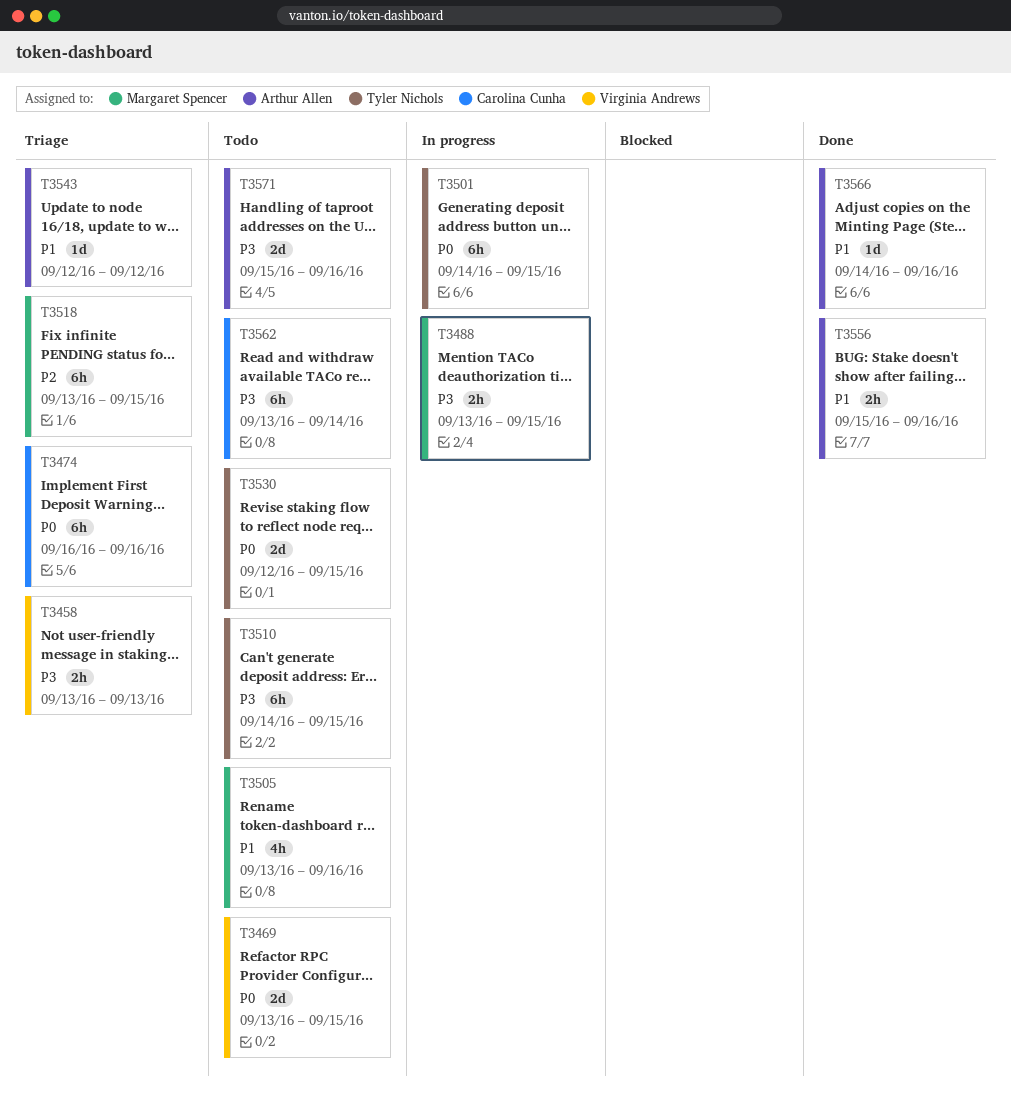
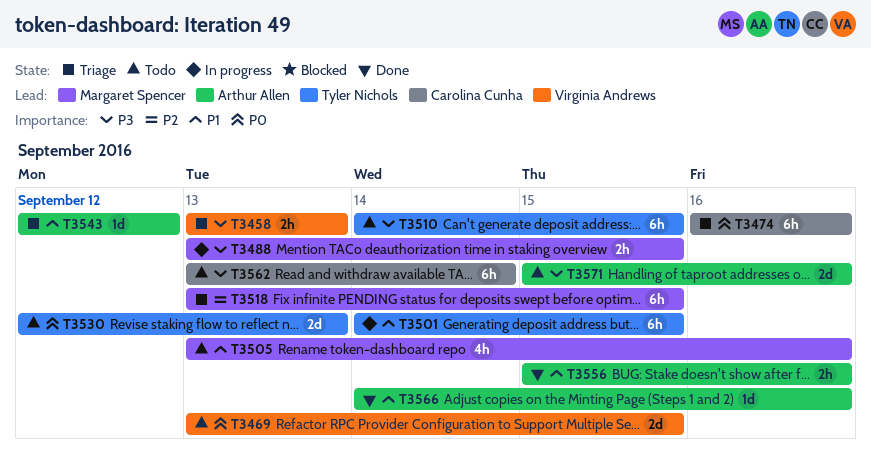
T3501, priority: P0 -> P1
T3530, due: Sep 15 -> Sep 13

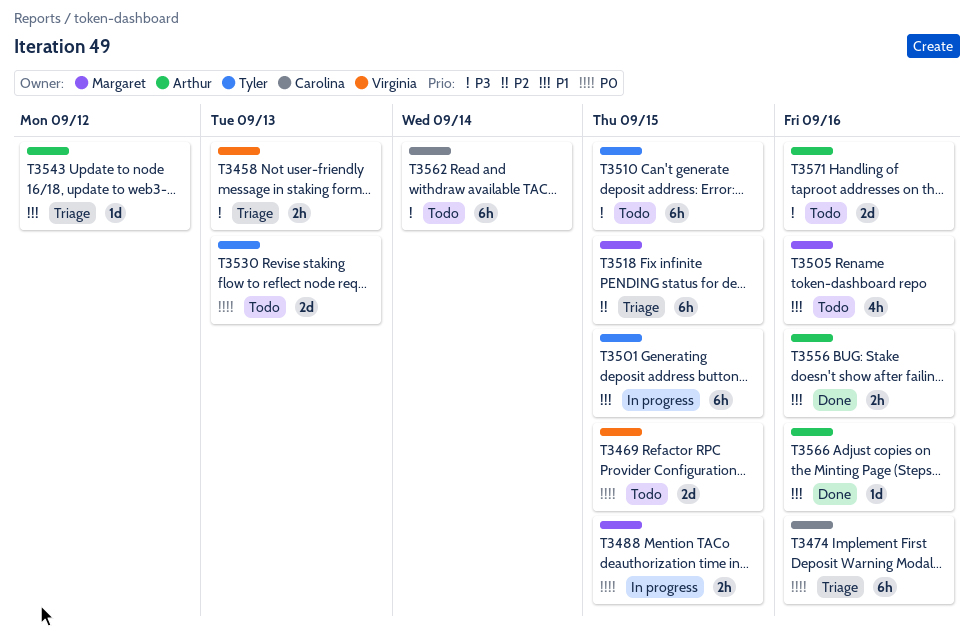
T3488, priority: P3 -> P0

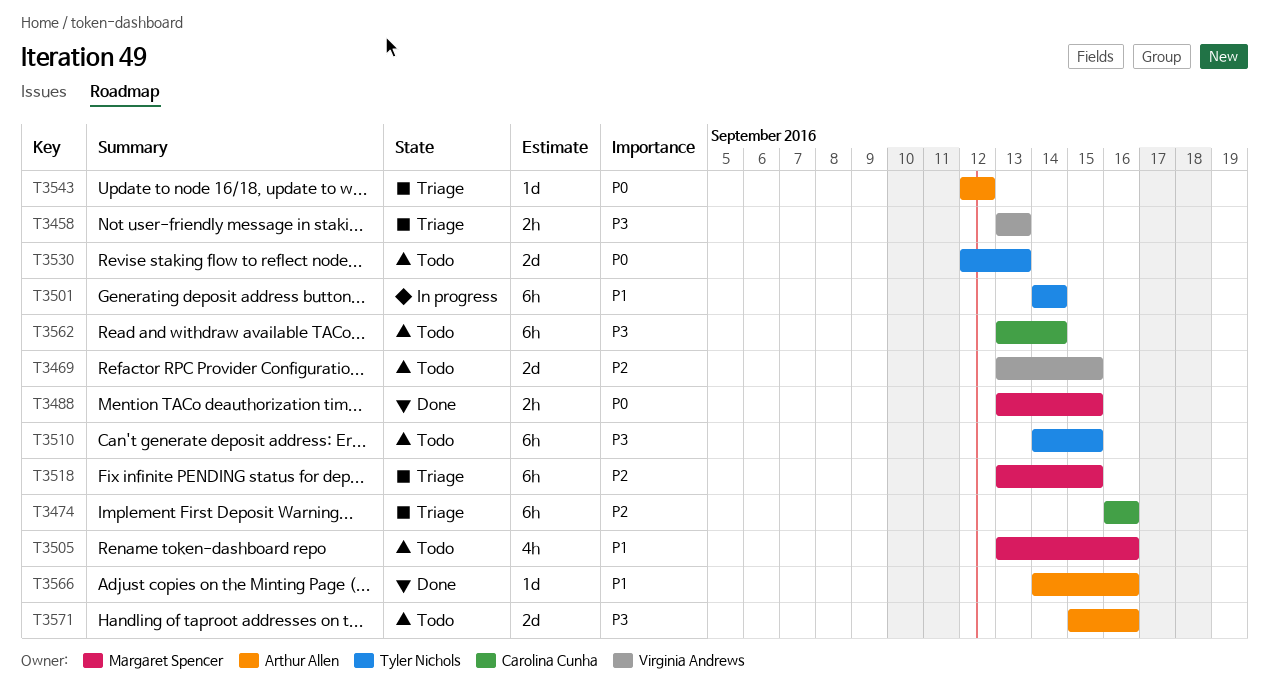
T3469, priority: P0 -> P2
T3474, priority: P0 -> P2
T3488, status: In progress -> Done
T3501, due: Sep 15 -> Sep 14
T3543, priority: P1 -> P0
T3556: present -> none

